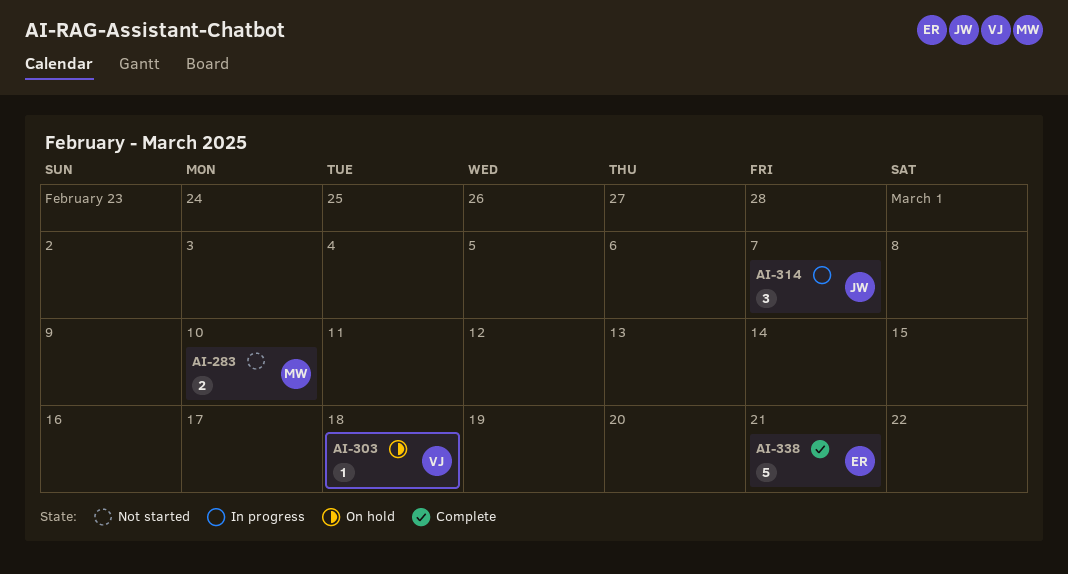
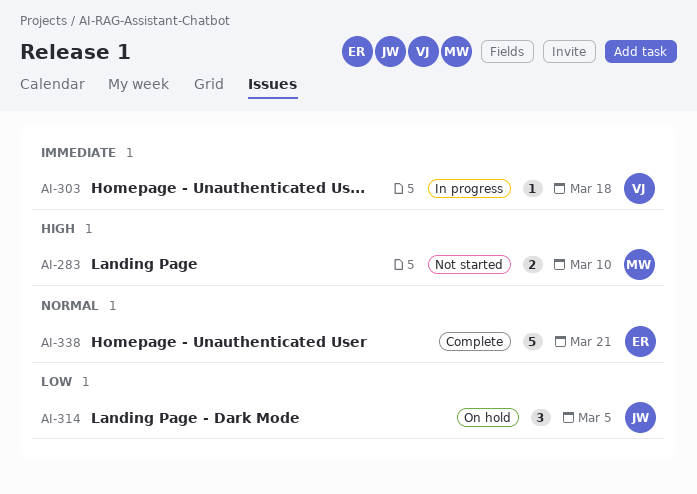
AI-303, status: On hold -> In progress
AI-314, status: In progress -> On hold
AI-314, due: Mar 7 -> Mar 5

